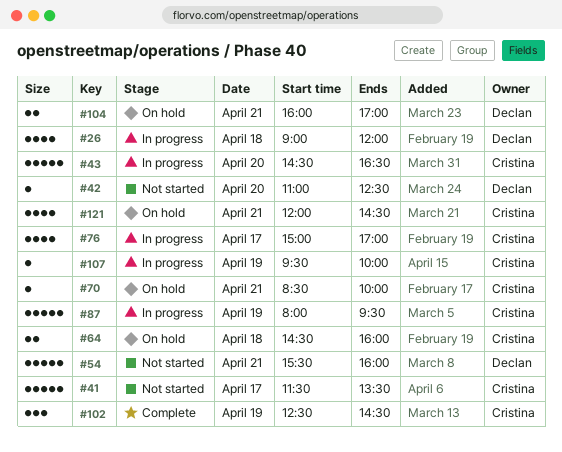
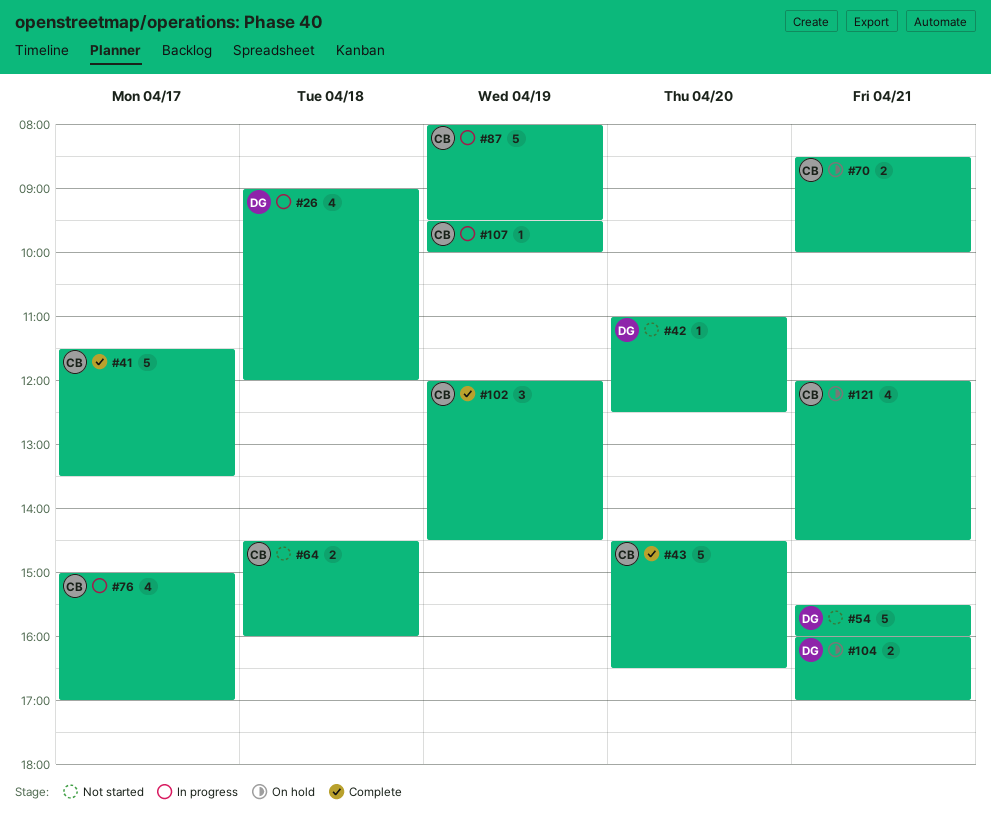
#41, status: Not started -> Complete
#43, status: In progress -> Complete
#64, status: On hold -> Not started
#70, estimate: 1 -> 2
#102, begins: 12:30 -> 12:00

